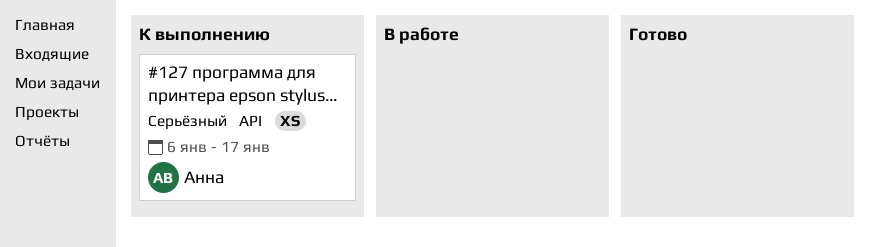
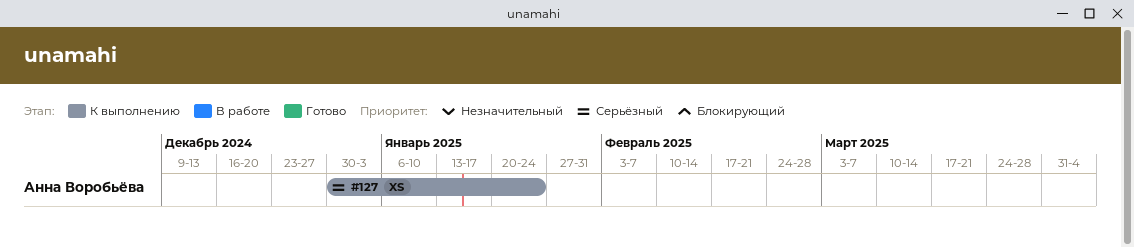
#127, start: Jan 6 -> Dec 30
#127, due: Jan 17 -> Jan 24

